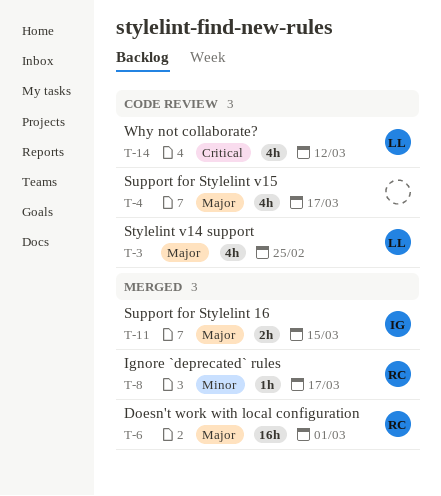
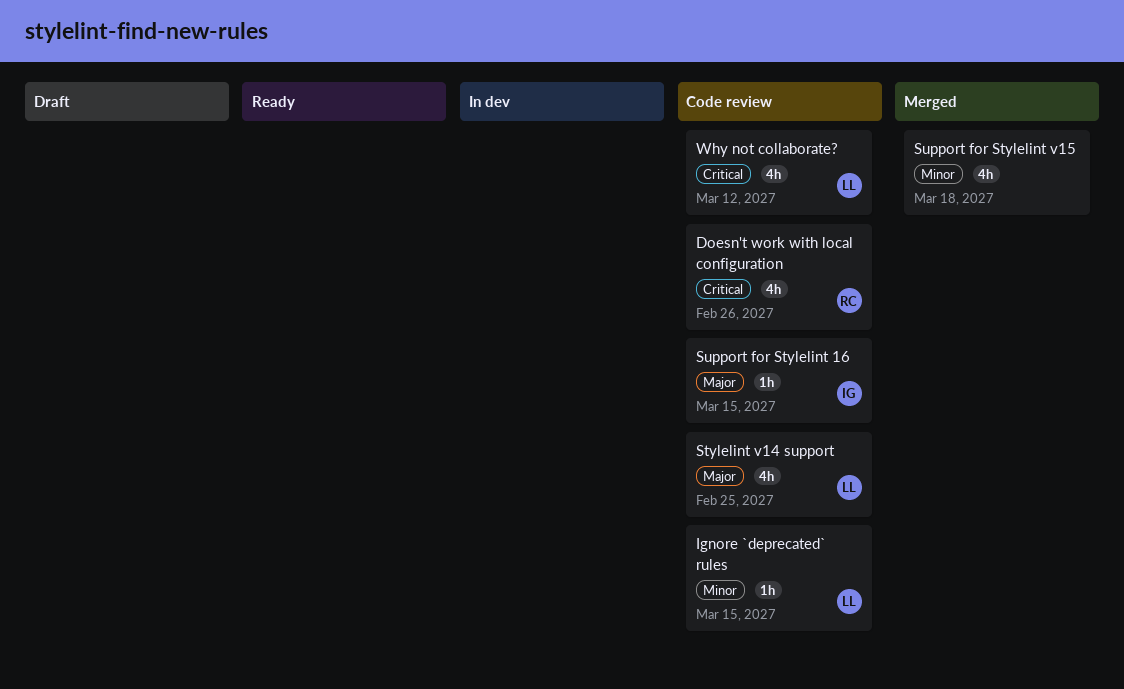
Doesn't work with local configuration, status: Merged -> Code review
Doesn't work with local configuration, priority: Major -> Critical
Doesn't work with local configuration, estimate: 16h -> 4h
Doesn't work with local configuration, due: Mar 1 -> Feb 26
Ignore `deprecated` rules, status: Merged -> Code review
Ignore `deprecated` rules, owner: RC -> LL
Ignore `deprecated` rules, due: Mar 17 -> Mar 15
Support for Stylelint 16, status: Merged -> Code review
Support for Stylelint 16, estimate: 2h -> 1h
Support for Stylelint v15, status: Code review -> Merged
Support for Stylelint v15, priority: Major -> Minor
Support for Stylelint v15, due: Mar 17 -> Mar 18

